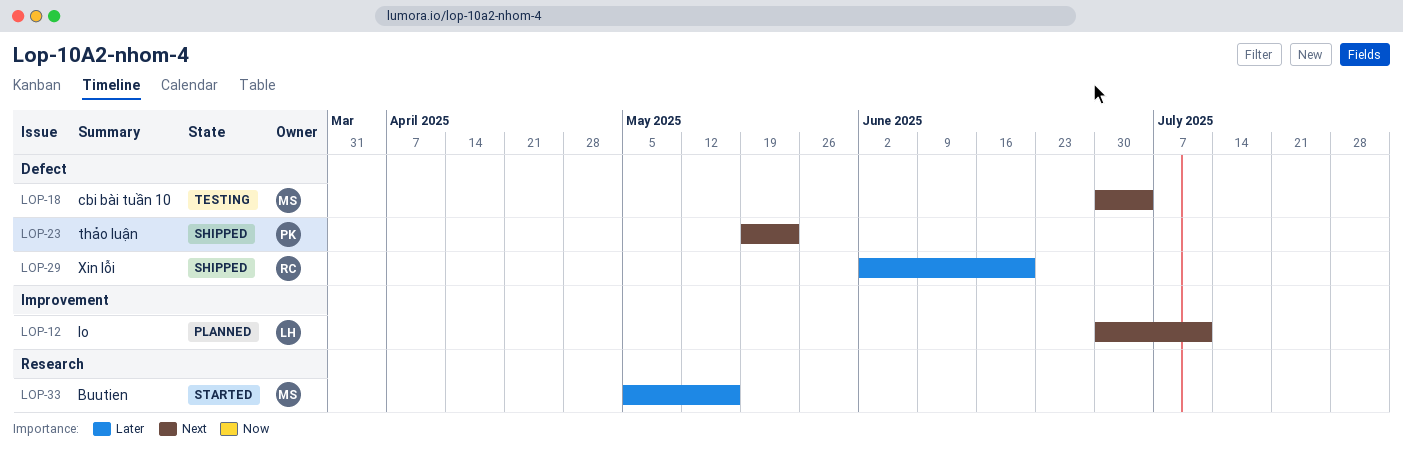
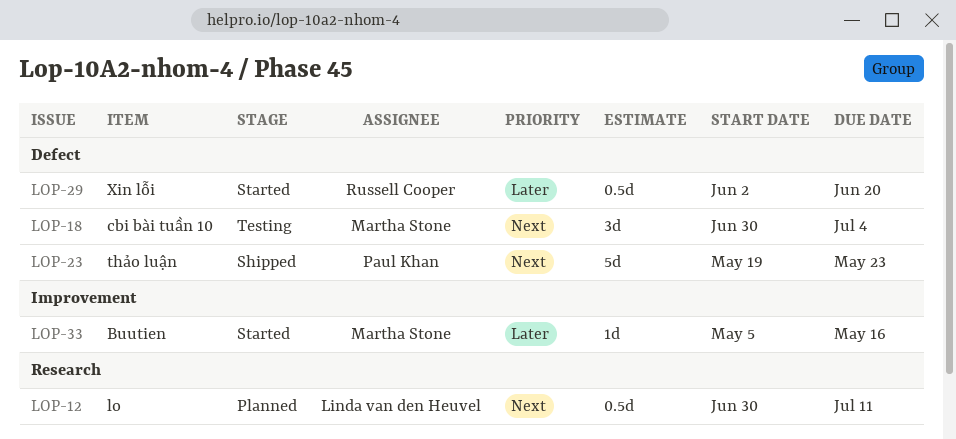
LOP-12, label: Improvement -> Research
LOP-29, status: Shipped -> Started
LOP-33, label: Research -> Improvement

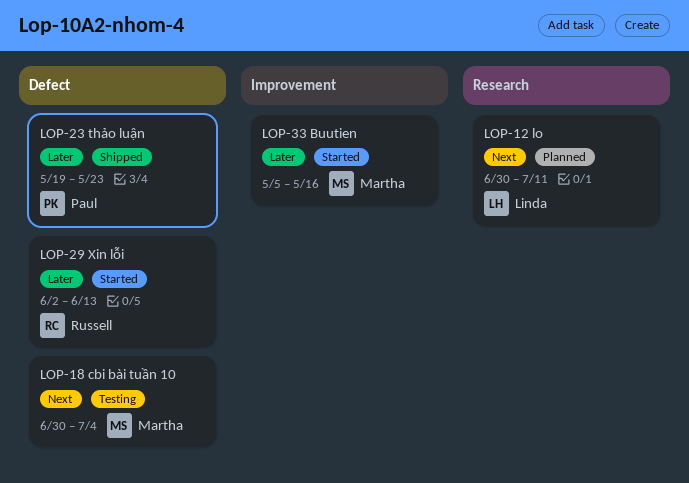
LOP-23, priority: Next -> Later
LOP-29, due: Jun 20 -> Jun 13

